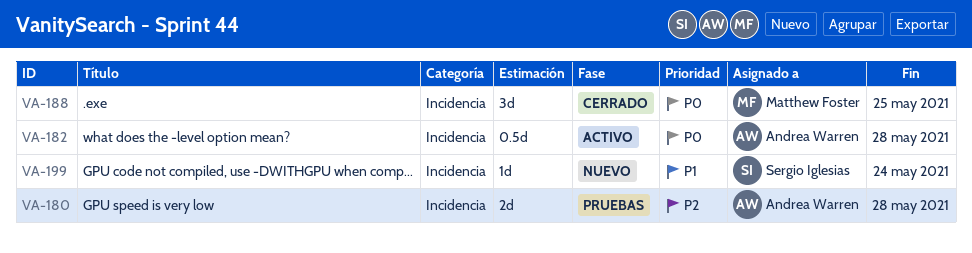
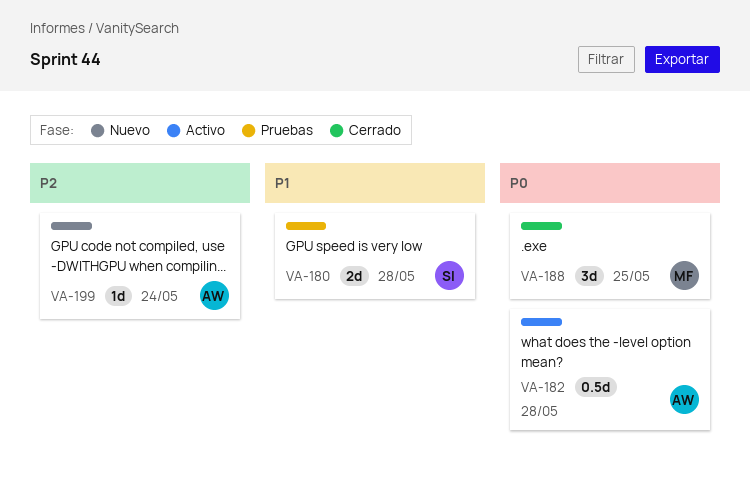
VA-180, owner: Andrea Warren -> Sergio Iglesias
VA-180, priority: P2 -> P1
VA-199, owner: Sergio Iglesias -> Andrea Warren
VA-199, priority: P1 -> P2

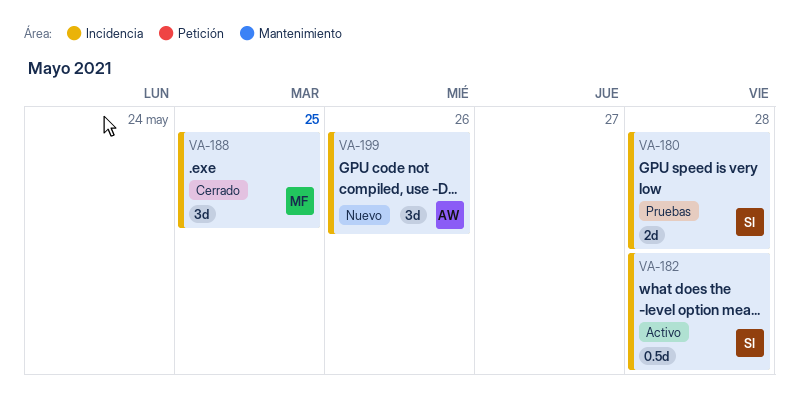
VA-182, owner: AW -> SI
VA-199, estimate: 1d -> 3d
VA-199, due: May 24 -> May 26

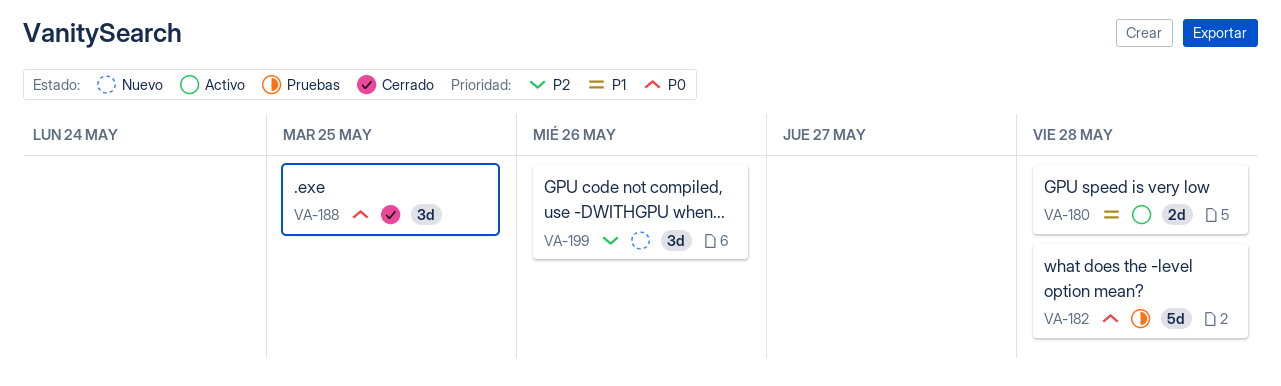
VA-180, status: Pruebas -> Activo
VA-182, status: Activo -> Pruebas
VA-182, estimate: 0.5d -> 5d

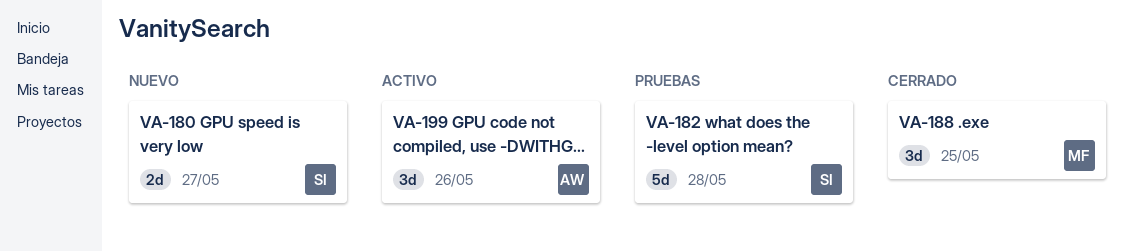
VA-180, status: Activo -> Nuevo
VA-180, due: May 28 -> May 27
VA-199, status: Nuevo -> Activo

